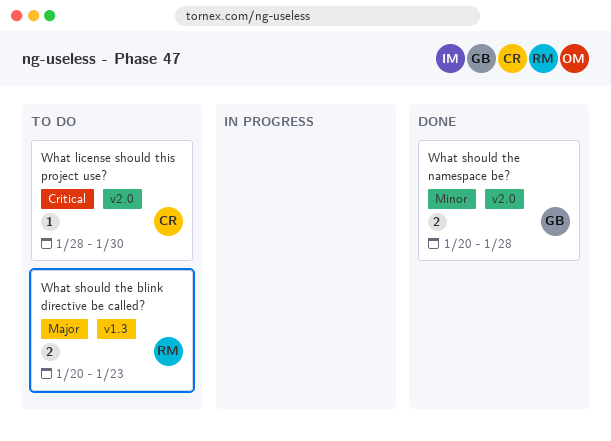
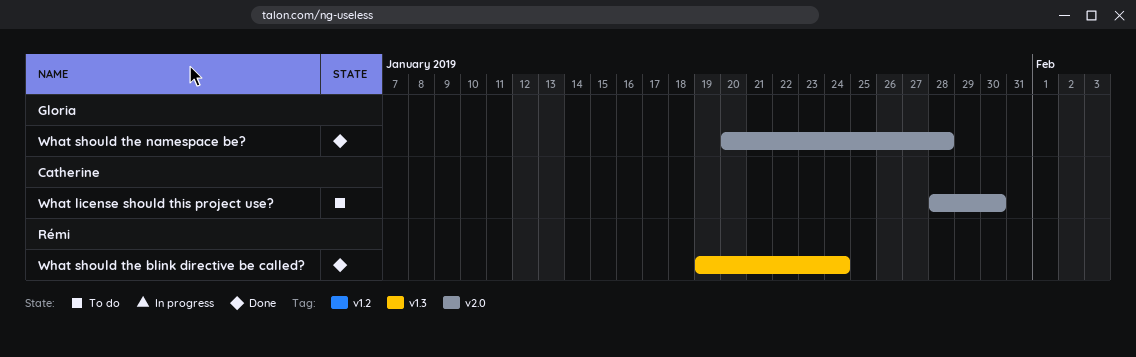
What should the blink directive be called?, status: To do -> Done
What should the blink directive be called?, start: Jan 20 -> Jan 19
What should the blink directive be called?, due: Jan 23 -> Jan 24

